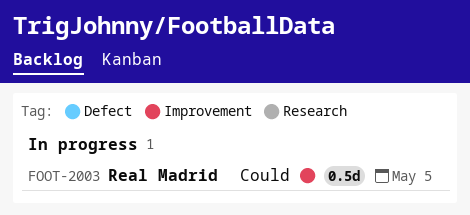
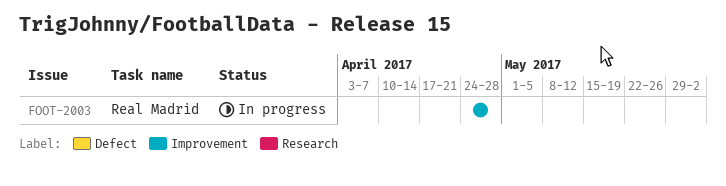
FOOT-2003, due: May 5 -> Apr 28

